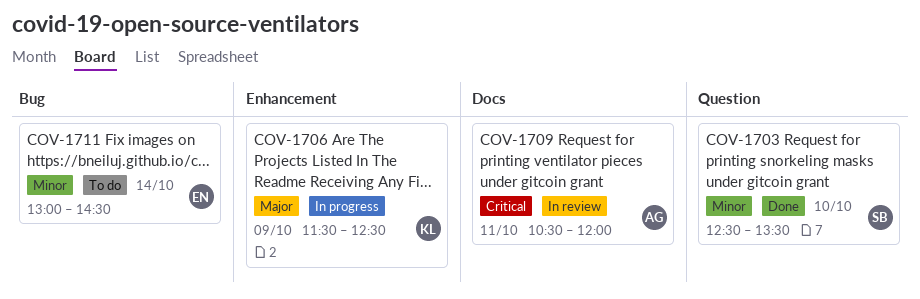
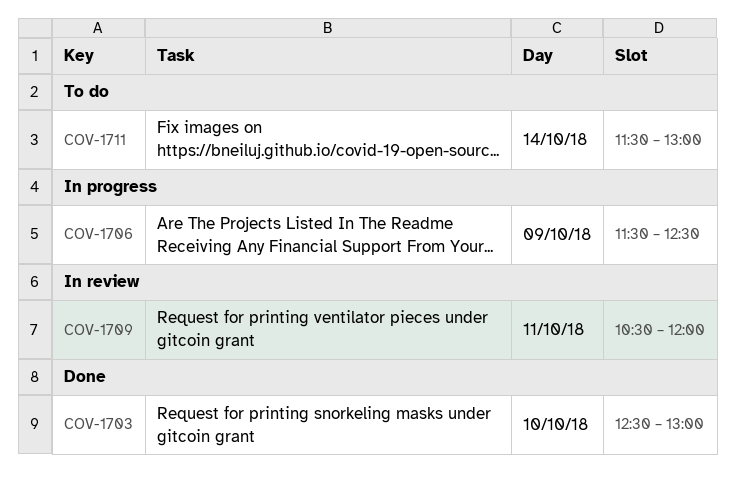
COV-1703, ends: 13:30 -> 13:00
COV-1711, begins: 13:00 -> 11:30
COV-1711, ends: 14:30 -> 13:00

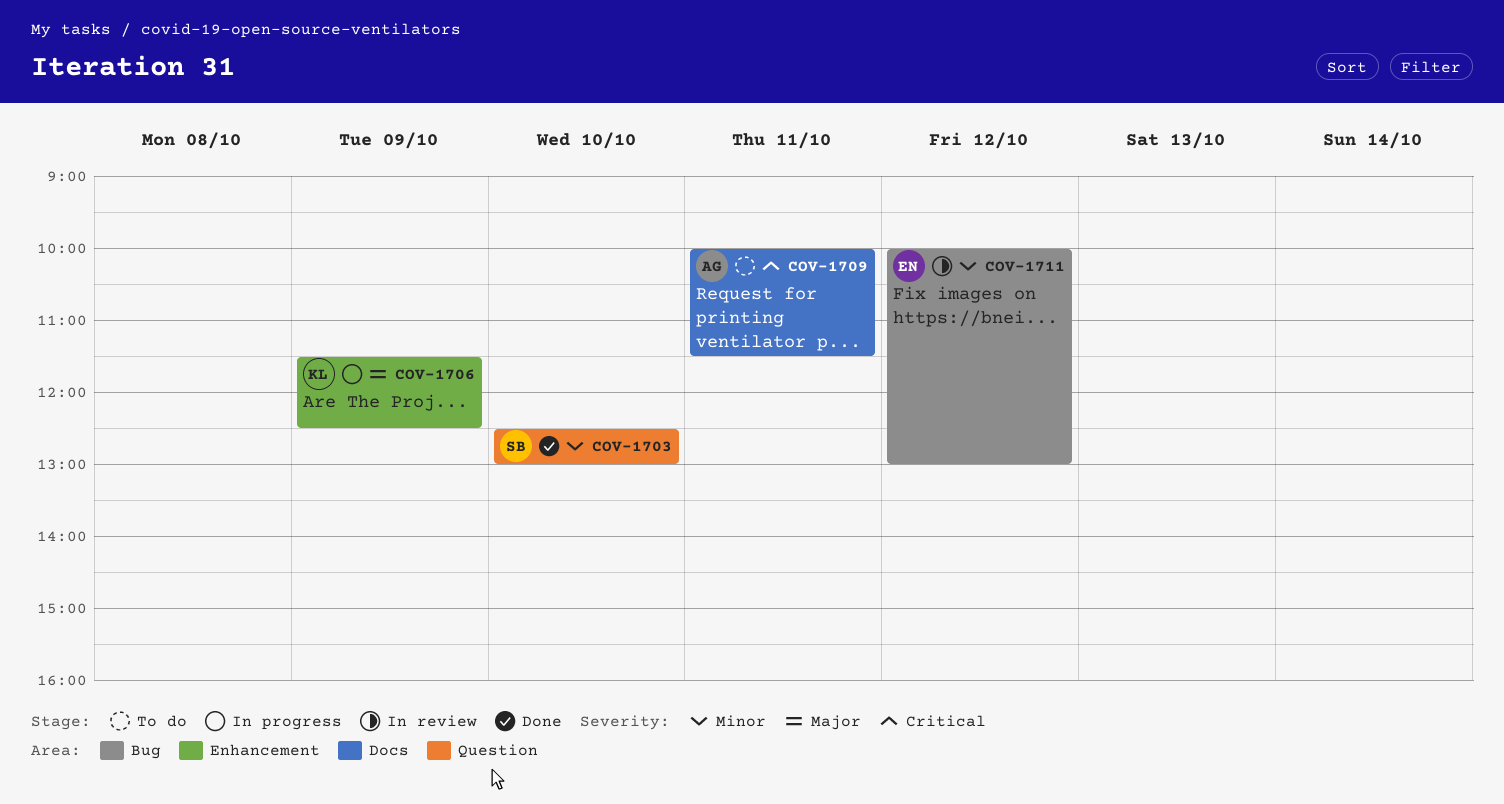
COV-1709, status: In review -> To do
COV-1709, begins: 10:30 -> 10:00
COV-1709, ends: 12:00 -> 11:30
COV-1711, status: To do -> In review
COV-1711, day: Oct 14 -> Oct 12
COV-1711, begins: 11:30 -> 10:00

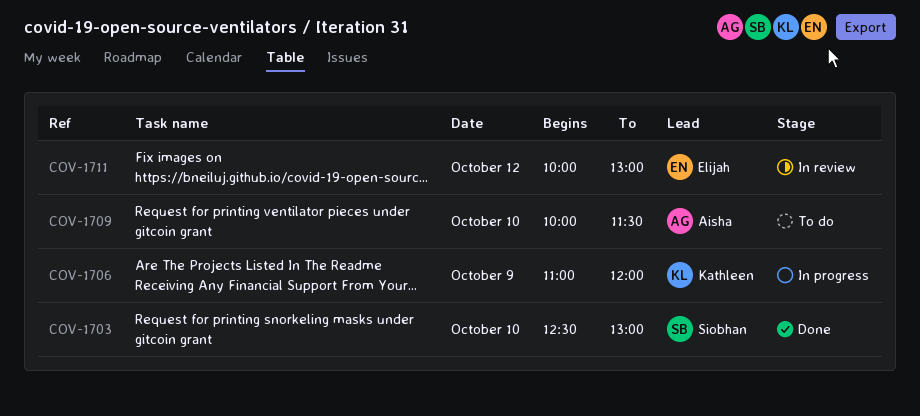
COV-1706, begins: 11:30 -> 11:00
COV-1706, ends: 12:30 -> 12:00
COV-1709, day: Oct 11 -> Oct 10

